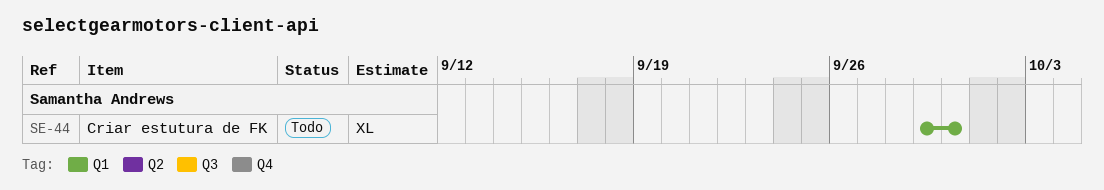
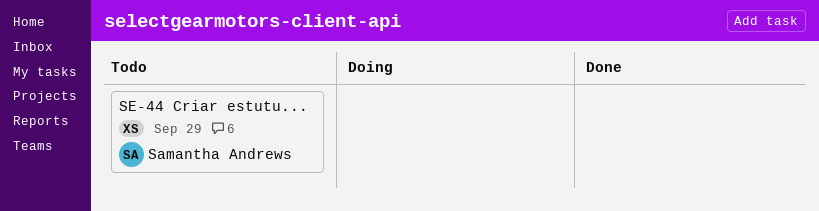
SE-44, estimate: XL -> XS
SE-44, due: Sep 30 -> Sep 29

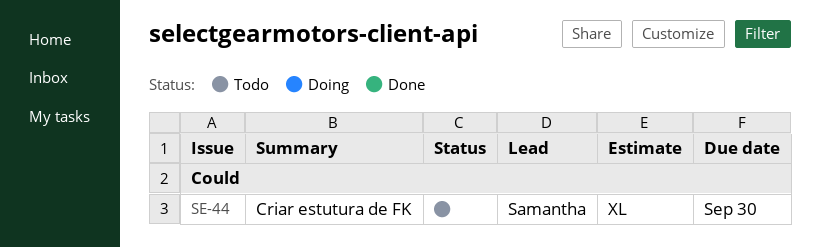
SE-44, estimate: XS -> XL
SE-44, due: Sep 29 -> Sep 30

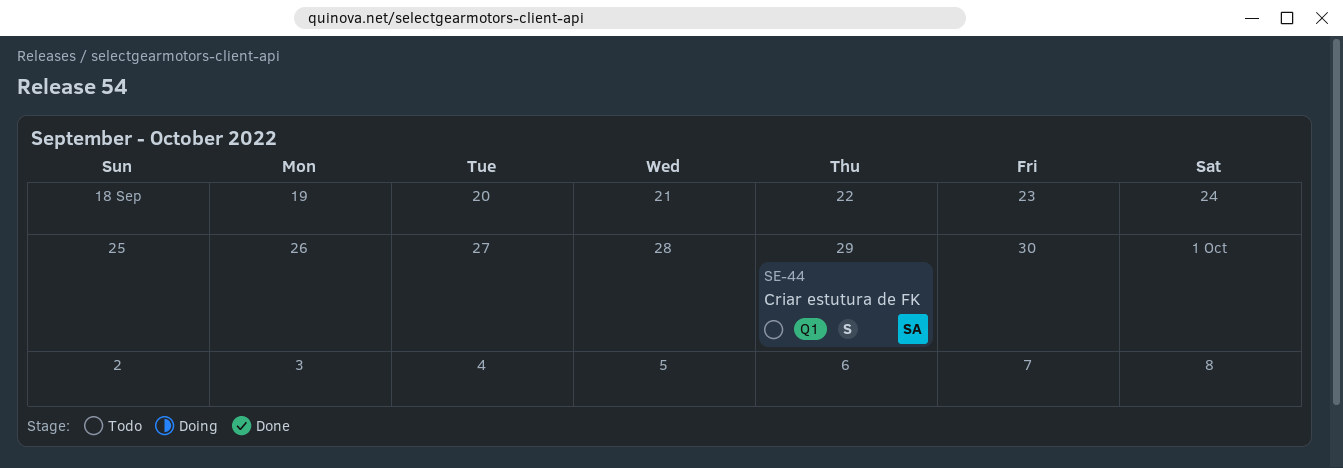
SE-44, estimate: XL -> S
SE-44, due: Sep 30 -> Sep 29

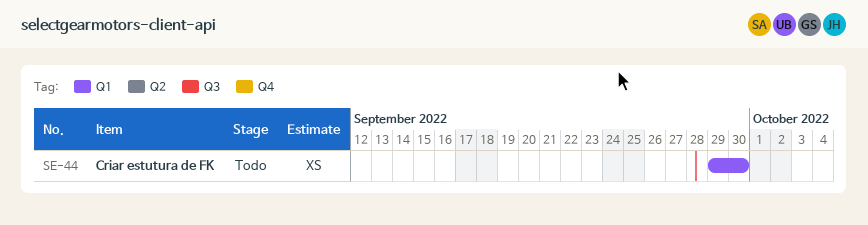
SE-44, estimate: S -> XS
SE-44, due: Sep 29 -> Sep 30

